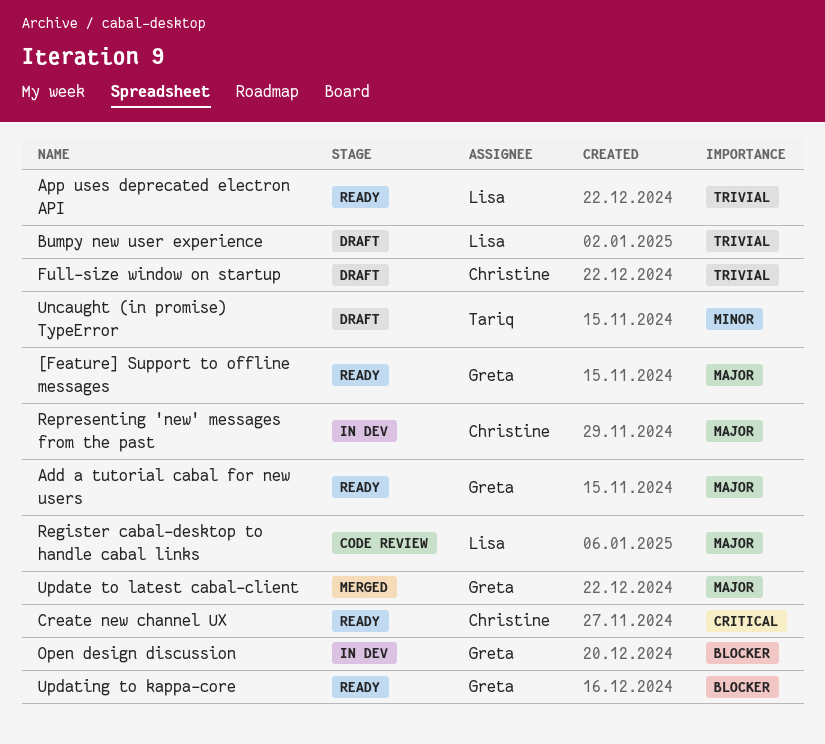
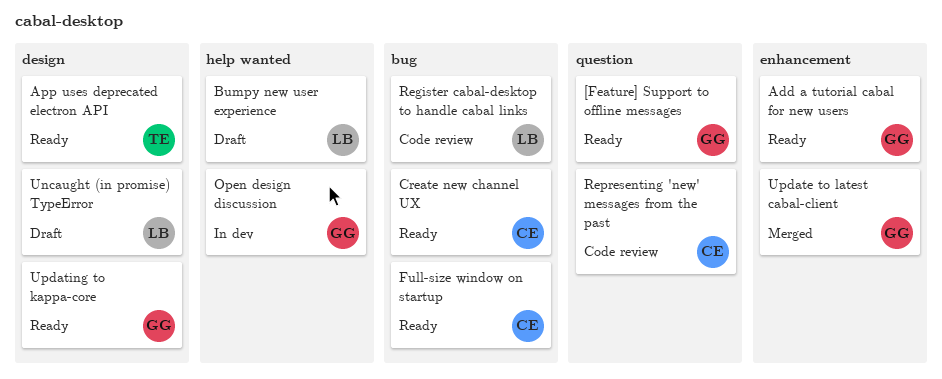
App uses deprecated electron API, owner: Lisa -> Tariq
Full-size window on startup, status: Draft -> Ready
Representing 'new' messages from the past, status: In dev -> Code review
Uncaught (in promise) TypeError, owner: Tariq -> Lisa

